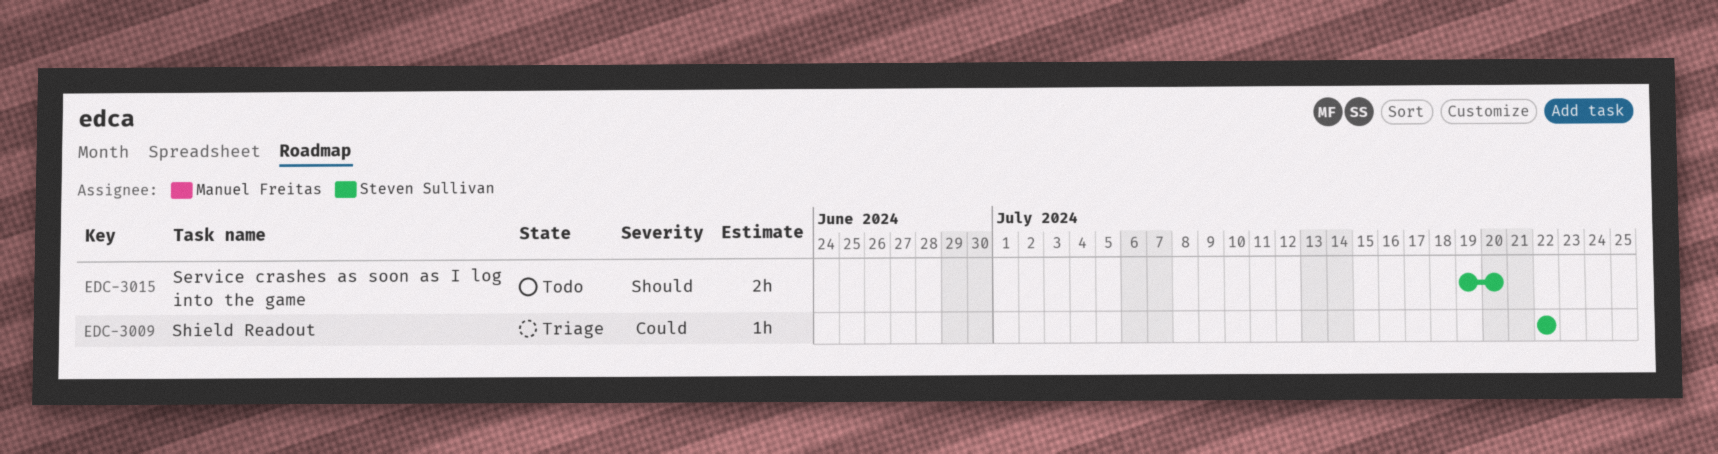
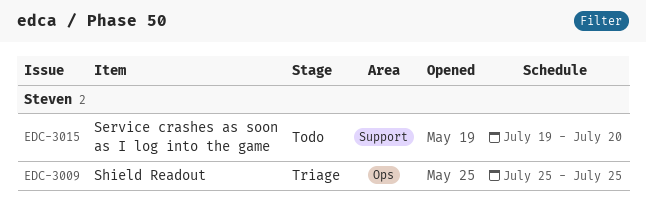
EDC-3009, start: Jul 22 -> Jul 25
EDC-3009, due: Jul 22 -> Jul 25

